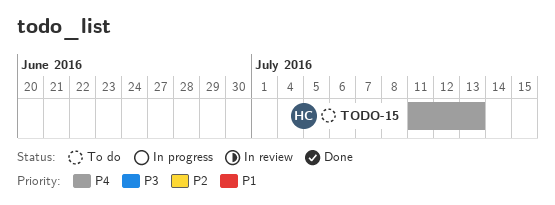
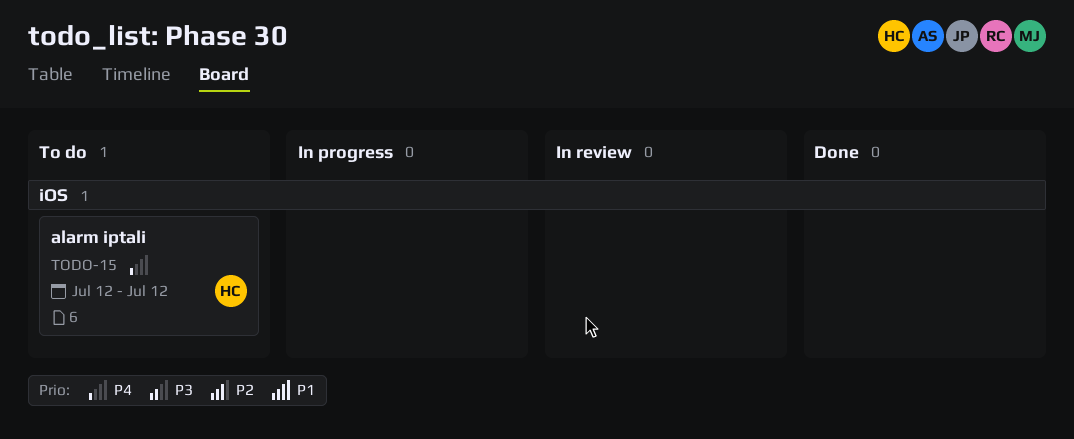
TODO-15, start: Jul 11 -> Jul 12
TODO-15, due: Jul 13 -> Jul 12

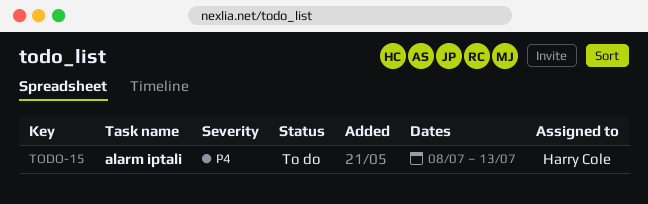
TODO-15, start: Jul 12 -> Jul 8
TODO-15, due: Jul 12 -> Jul 13

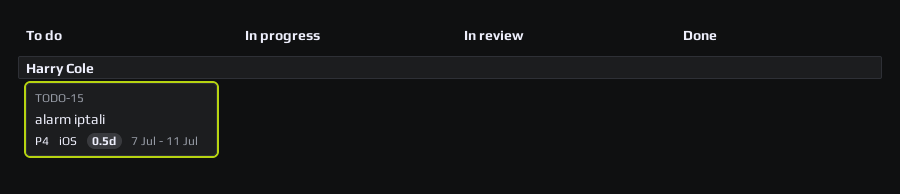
TODO-15, start: Jul 8 -> Jul 7
TODO-15, due: Jul 13 -> Jul 11

